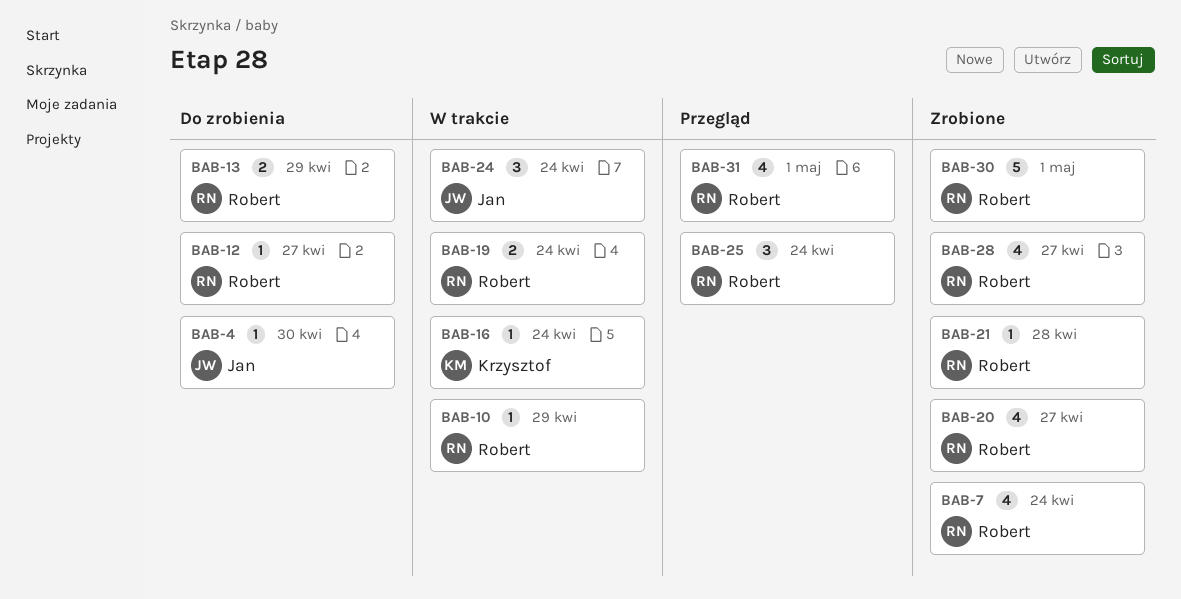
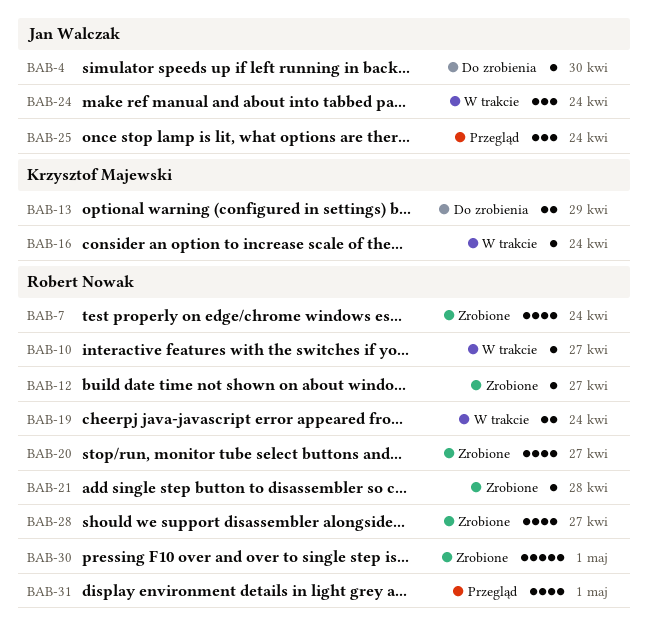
BAB-10, due: Apr 29 -> Apr 27
BAB-12, status: Do zrobienia -> Zrobione
BAB-13, owner: Robert Nowak -> Krzysztof Majewski
BAB-25, owner: Robert Nowak -> Jan Walczak

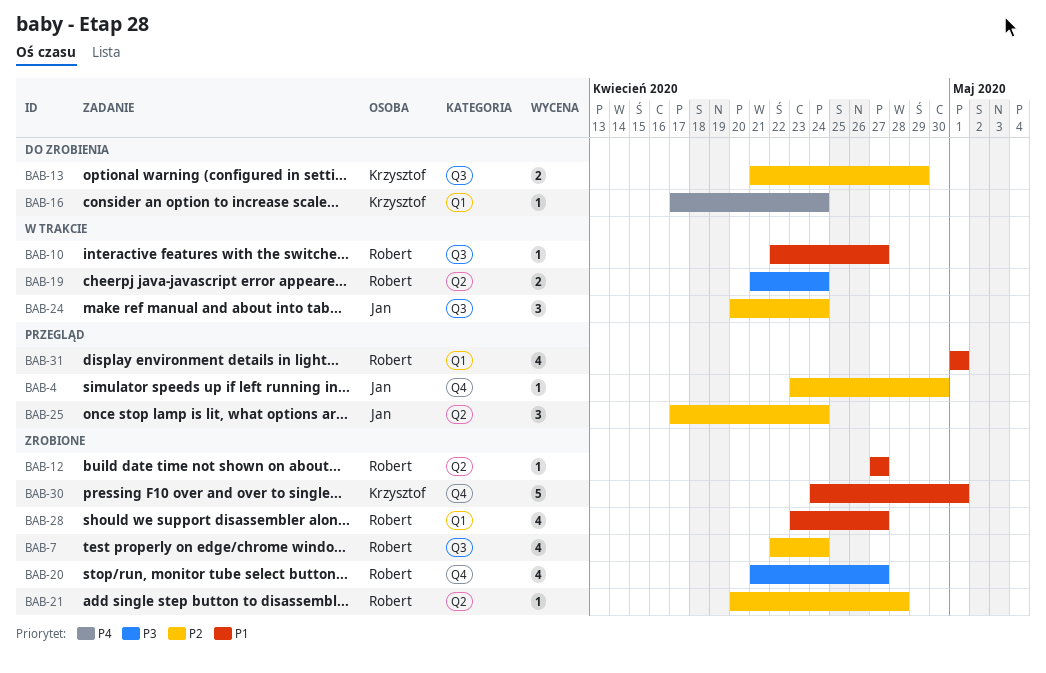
BAB-4, status: Do zrobienia -> Przegląd
BAB-16, status: W trakcie -> Do zrobienia
BAB-30, owner: Robert Nowak -> Krzysztof Majewski

